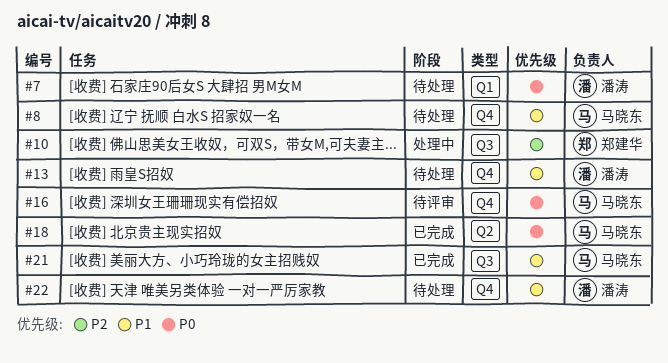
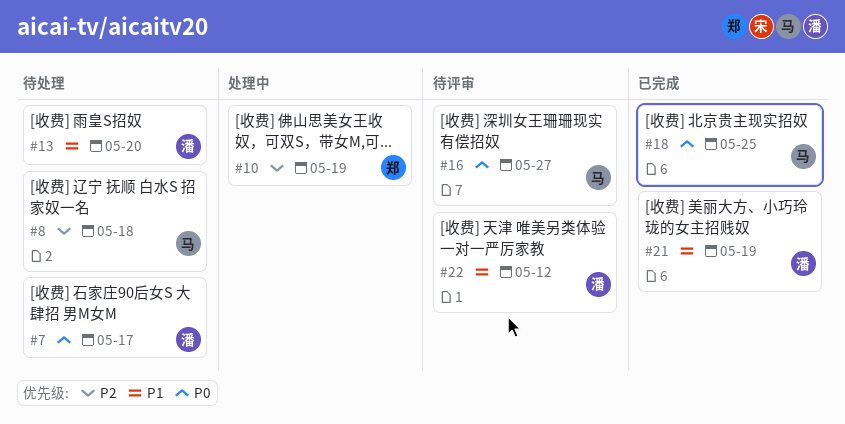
#8, priority: P1 -> P2
#21, owner: 马晓东 -> 潘涛
#22, status: 待处理 -> 待评审

